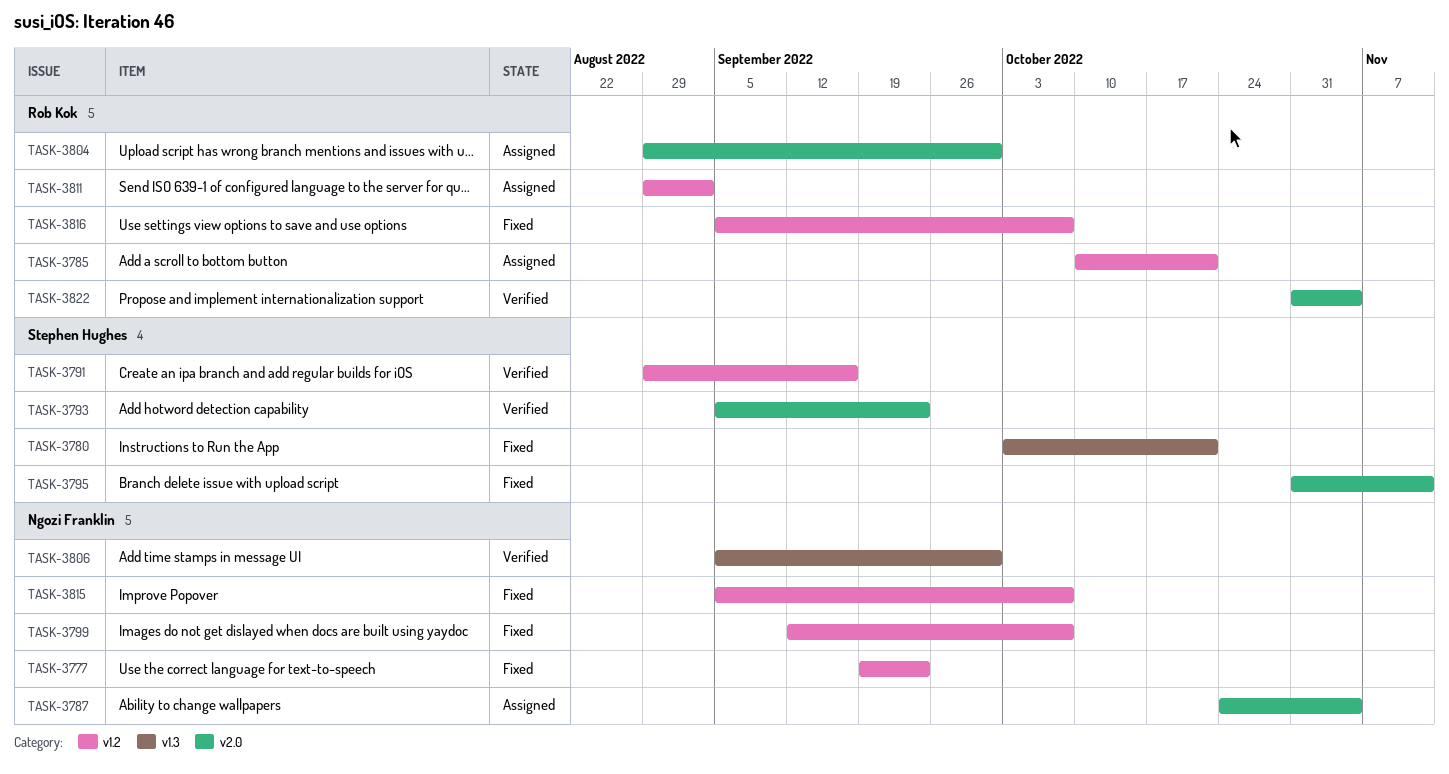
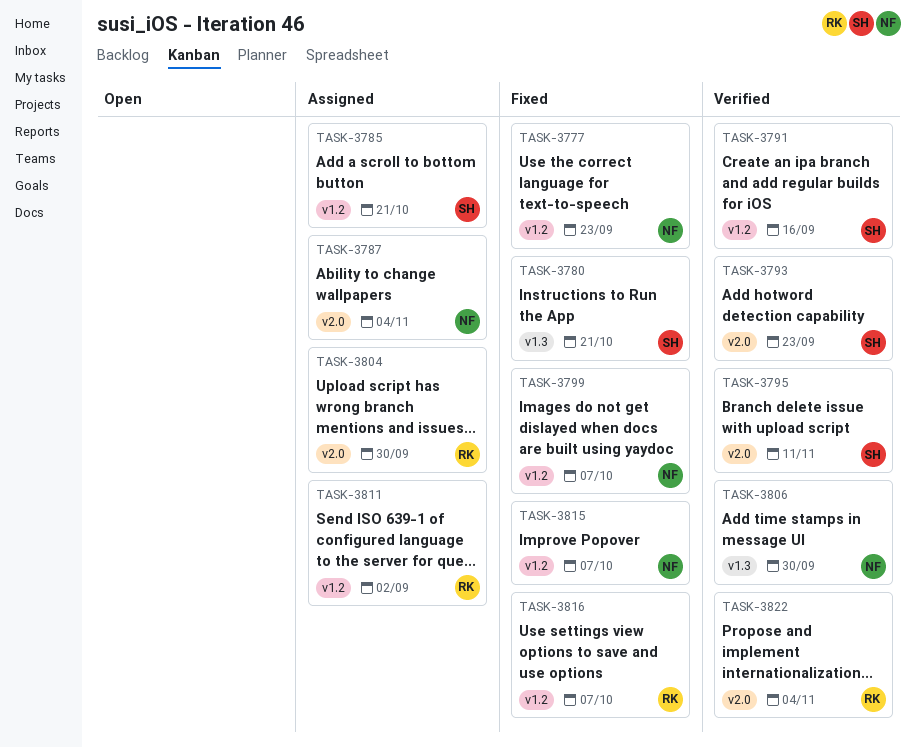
TASK-3785, owner: Rob Kok -> Stephen Hughes
TASK-3795, status: Fixed -> Verified

